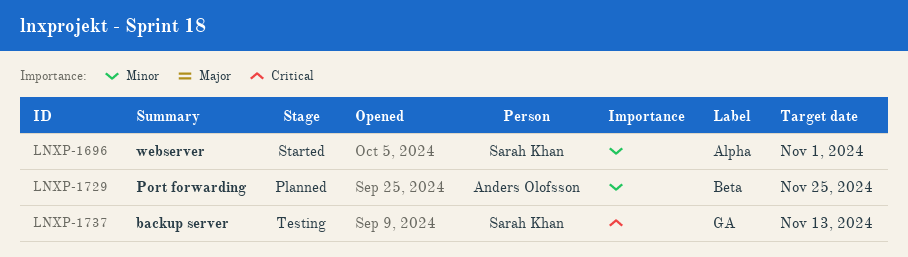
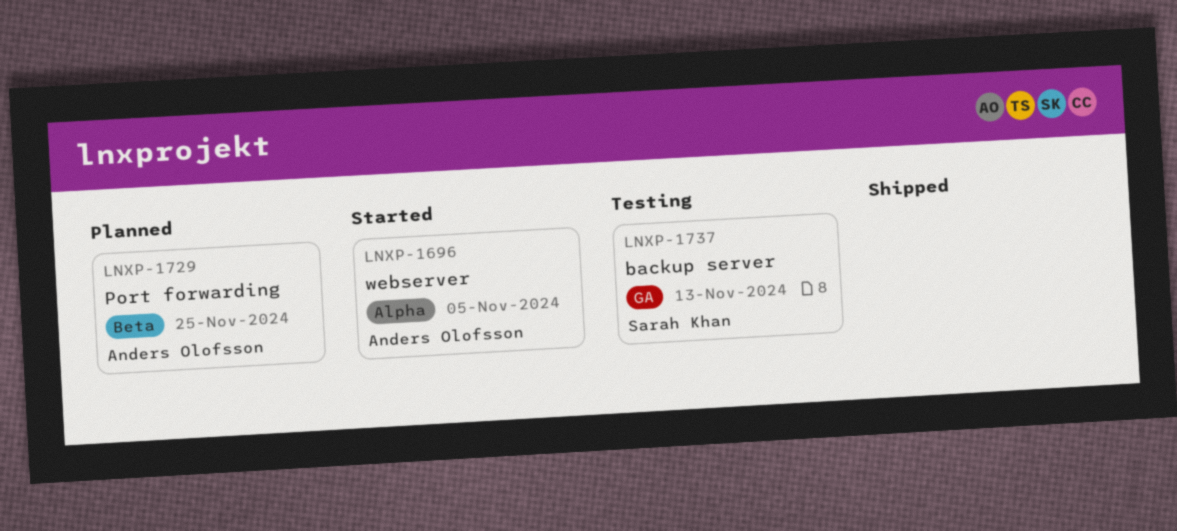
LNXP-1696, owner: Sarah Khan -> Anders Olofsson
LNXP-1696, due: Nov 1 -> Nov 5

